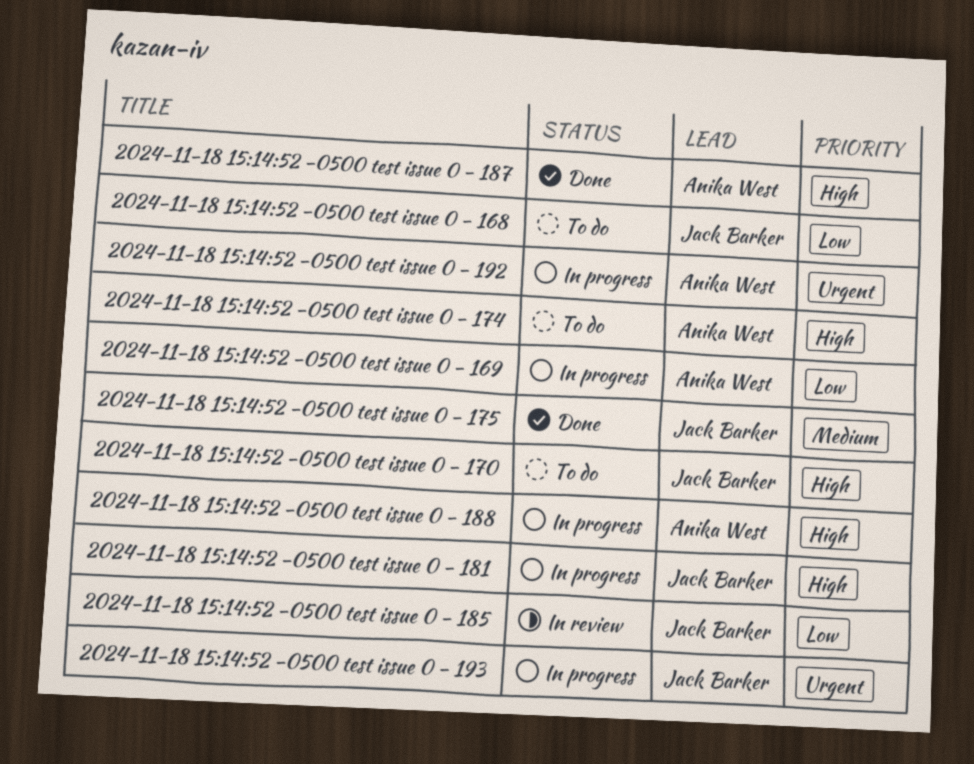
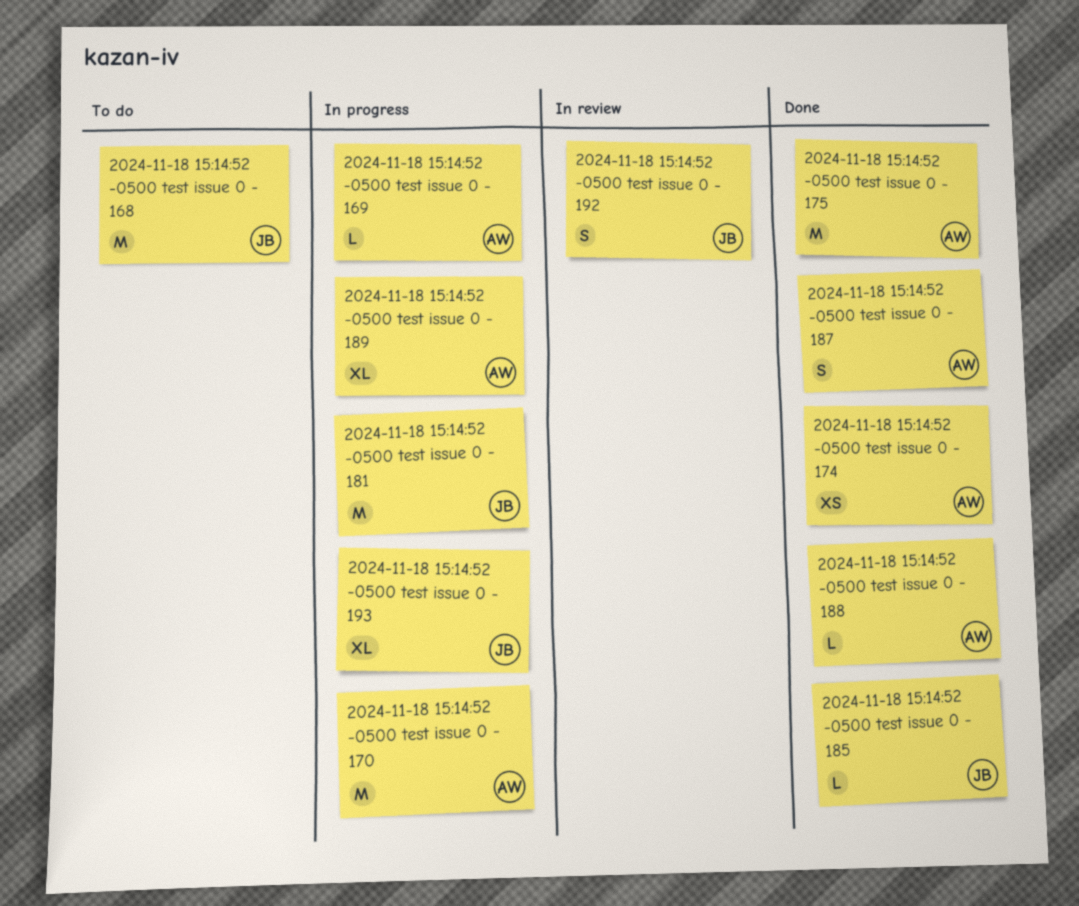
2024-11-18 15:14:52 -0500 test issue 0 - 170, status: To do -> In progress
2024-11-18 15:14:52 -0500 test issue 0 - 170, owner: Jack Barker -> Anika West
2024-11-18 15:14:52 -0500 test issue 0 - 174, status: To do -> Done
2024-11-18 15:14:52 -0500 test issue 0 - 175, owner: Jack Barker -> Anika West
2024-11-18 15:14:52 -0500 test issue 0 - 185, status: In review -> Done
2024-11-18 15:14:52 -0500 test issue 0 - 188, status: In progress -> Done
2024-11-18 15:14:52 -0500 test issue 0 - 189: none -> present
2024-11-18 15:14:52 -0500 test issue 0 - 192, status: In progress -> In review
2024-11-18 15:14:52 -0500 test issue 0 - 192, owner: Anika West -> Jack Barker

